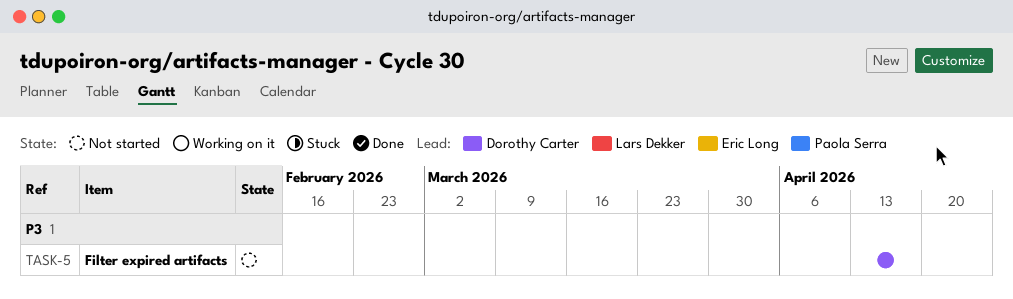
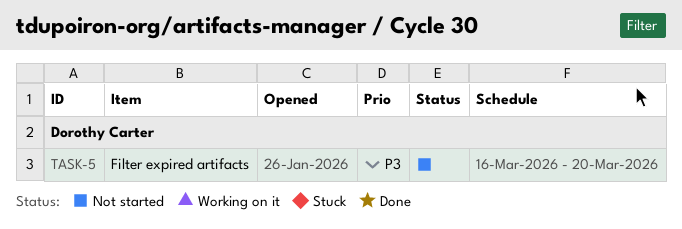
TASK-5, start: Apr 13 -> Mar 16
TASK-5, due: Apr 17 -> Mar 20

